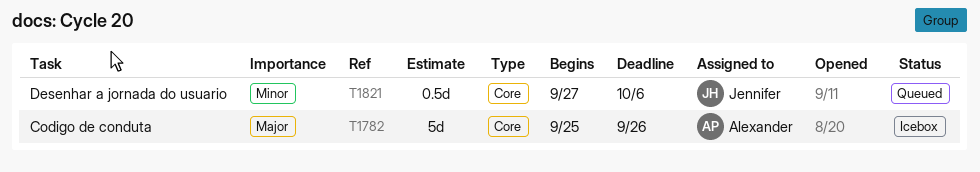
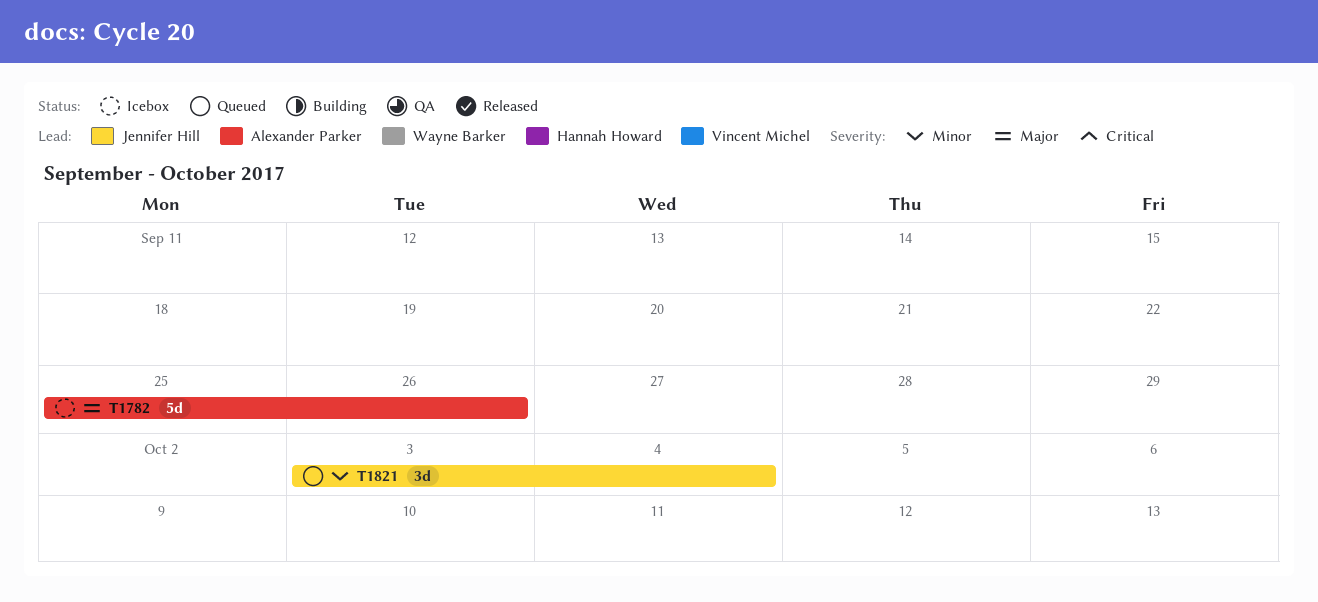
T1821, estimate: 0.5d -> 3d
T1821, start: Sep 27 -> Oct 3
T1821, due: Oct 6 -> Oct 4

